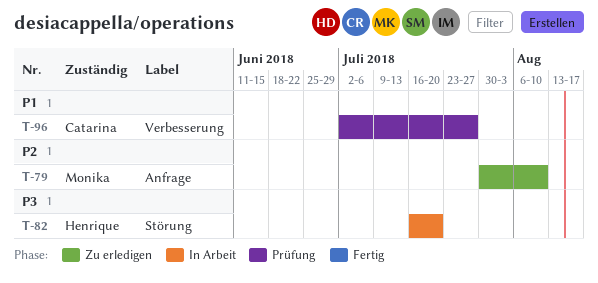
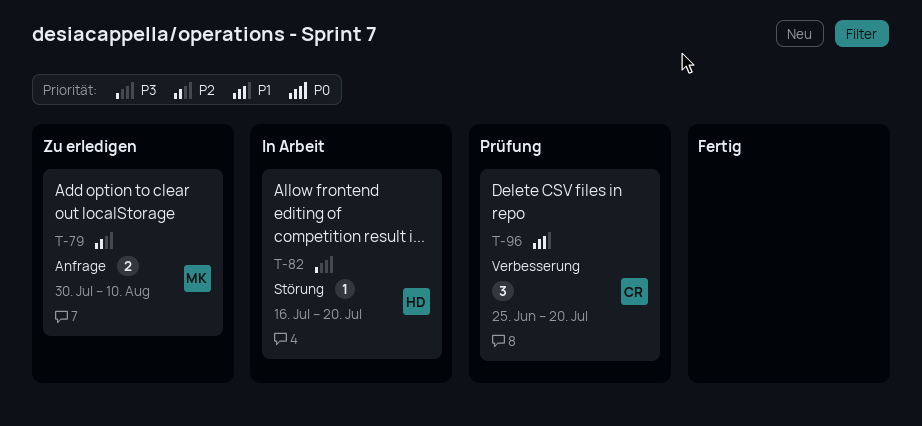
T-96, start: Jul 2 -> Jun 25
T-96, due: Jul 27 -> Jul 20

